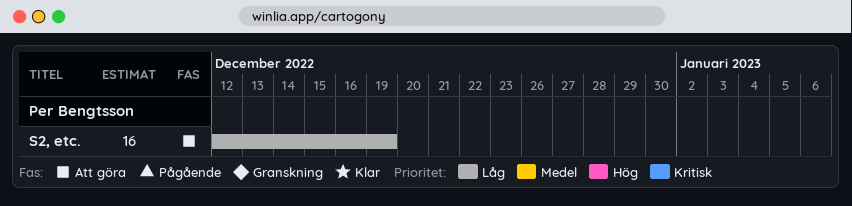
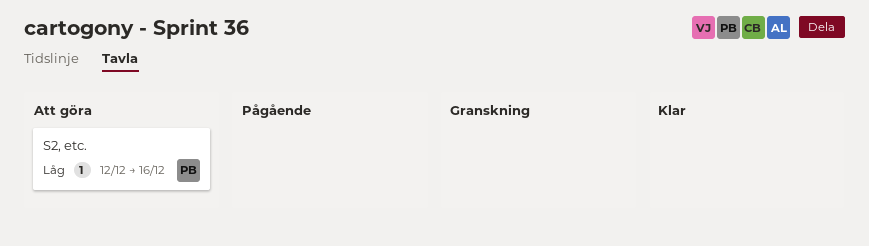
S2, etc., estimate: 16 -> 1
S2, etc., due: Dec 19 -> Dec 16

